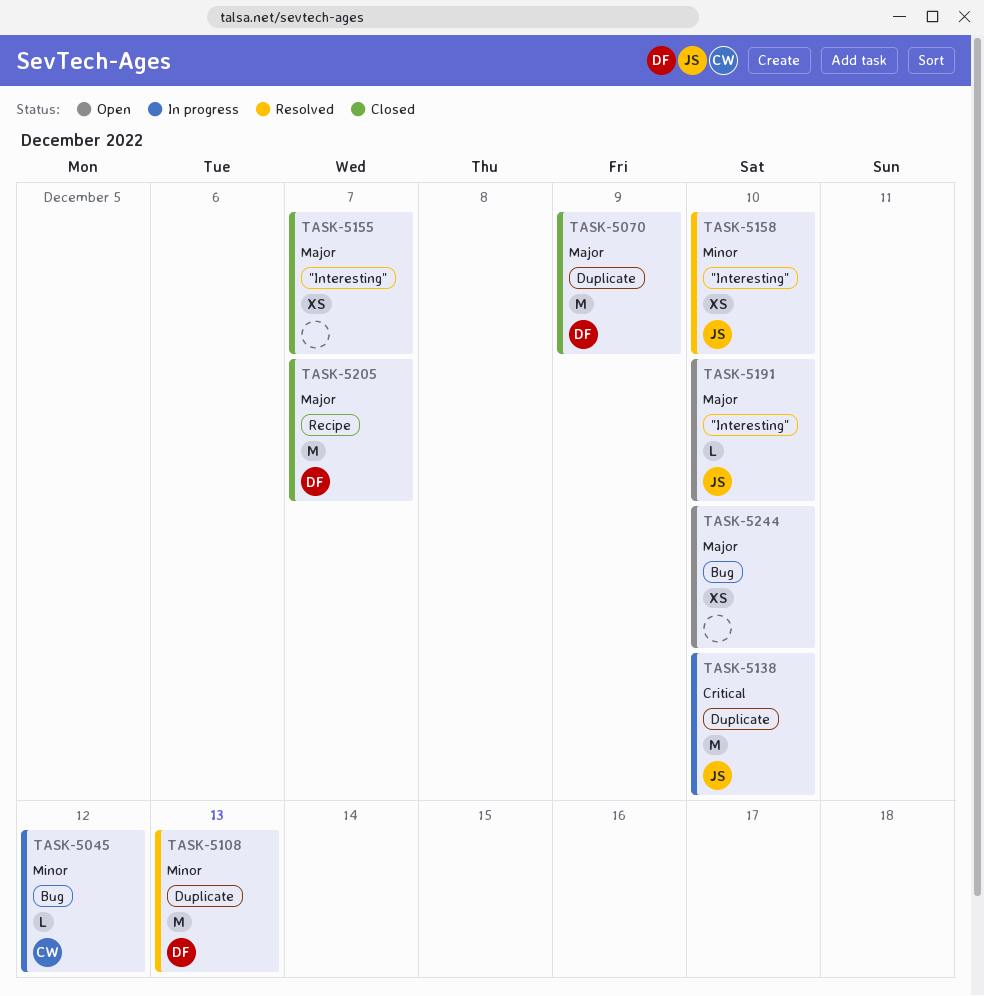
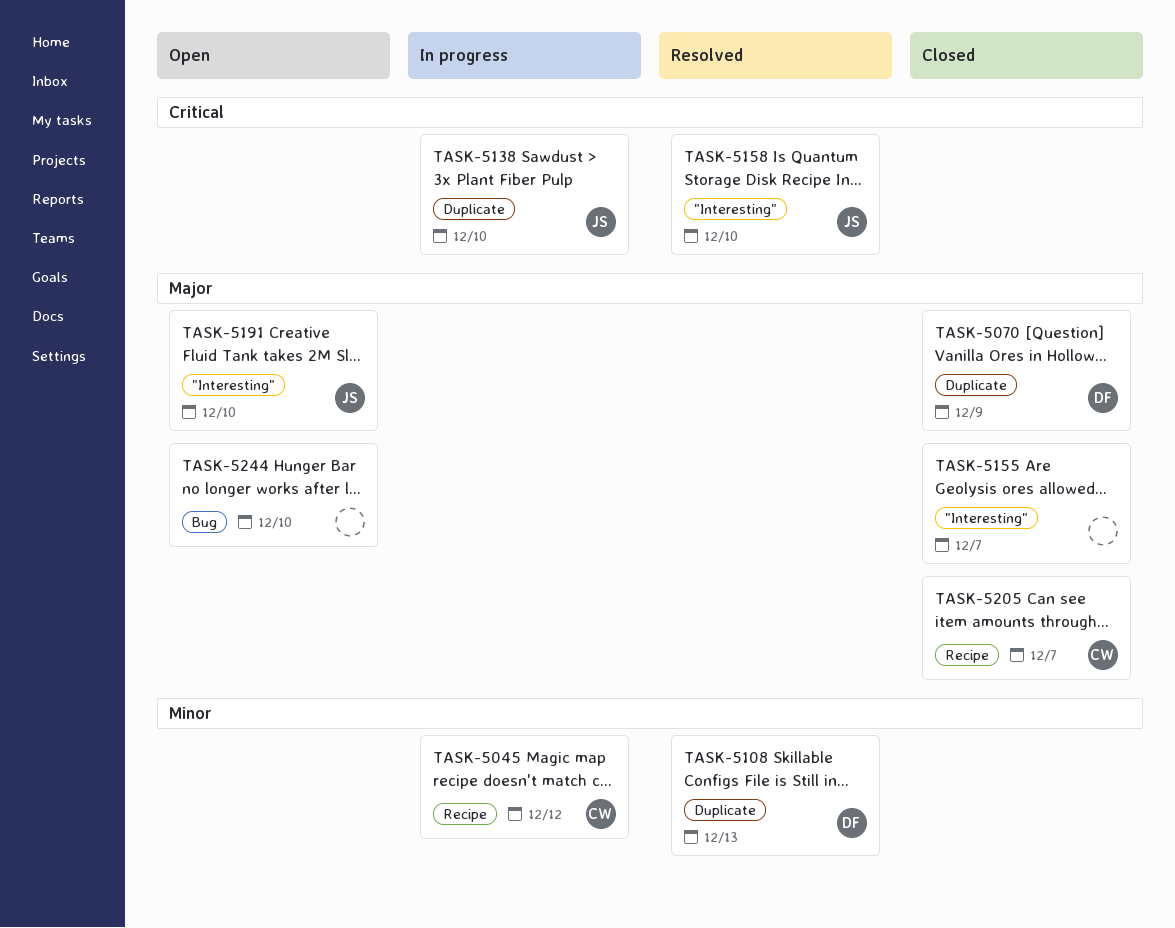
TASK-5045, label: Bug -> Recipe
TASK-5158, priority: Minor -> Critical
TASK-5205, owner: DF -> CW

